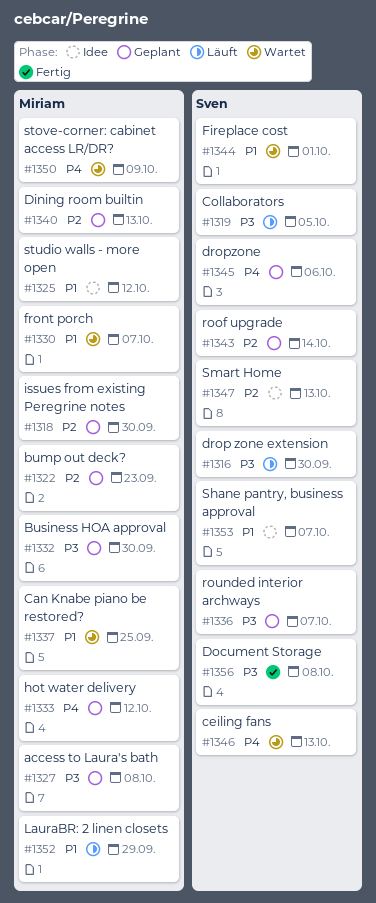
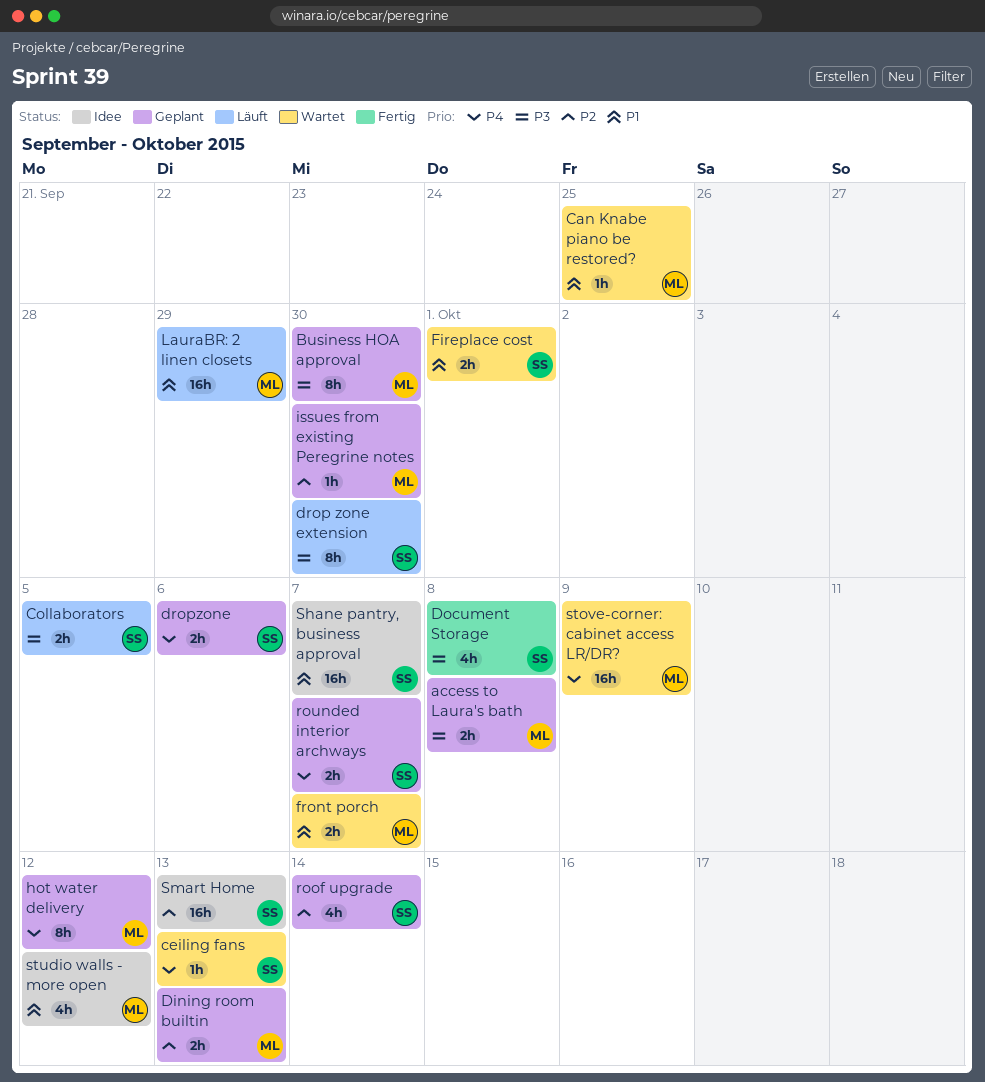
bump out deck?: present -> none
rounded interior archways, priority: P3 -> P4

